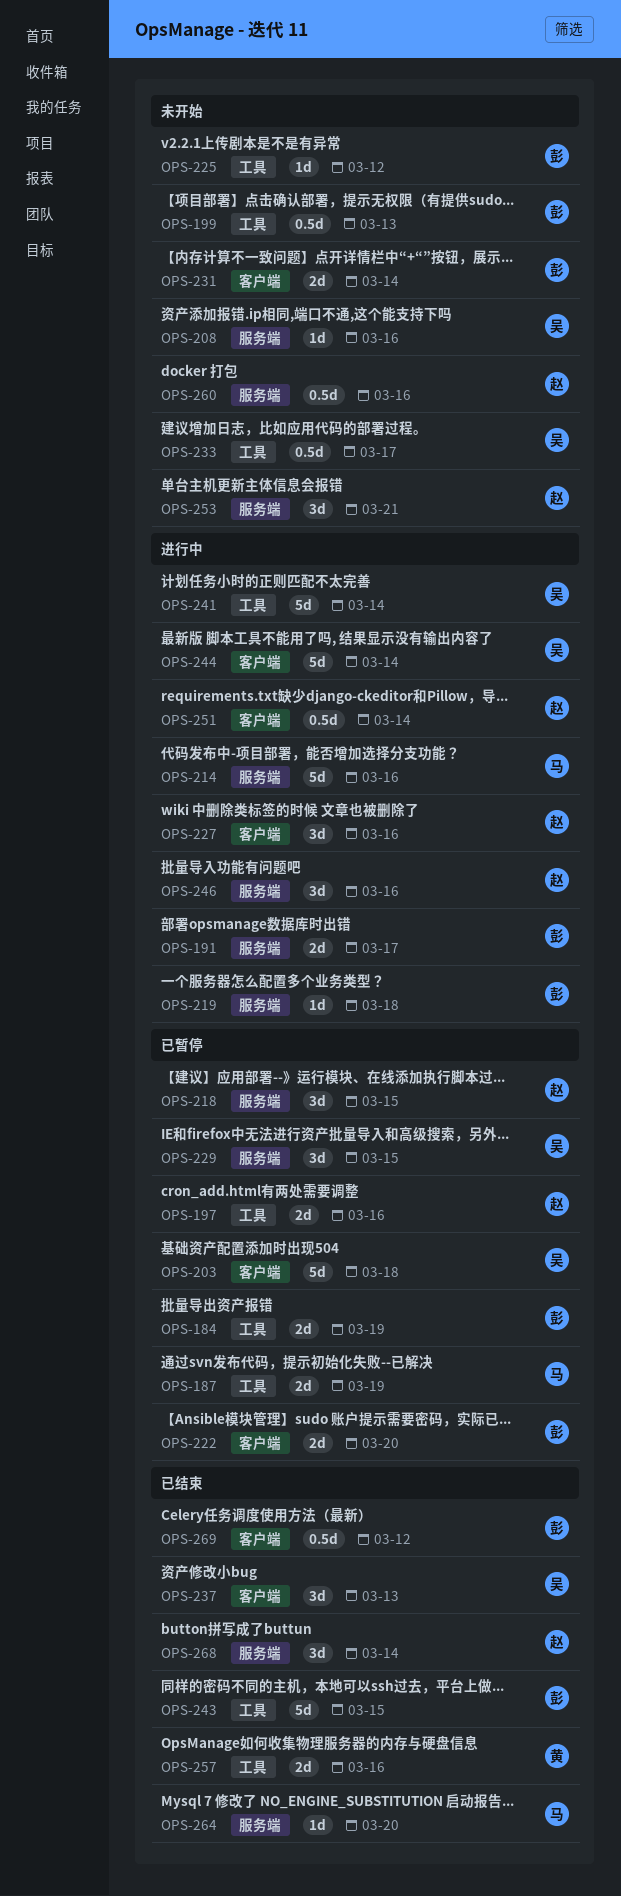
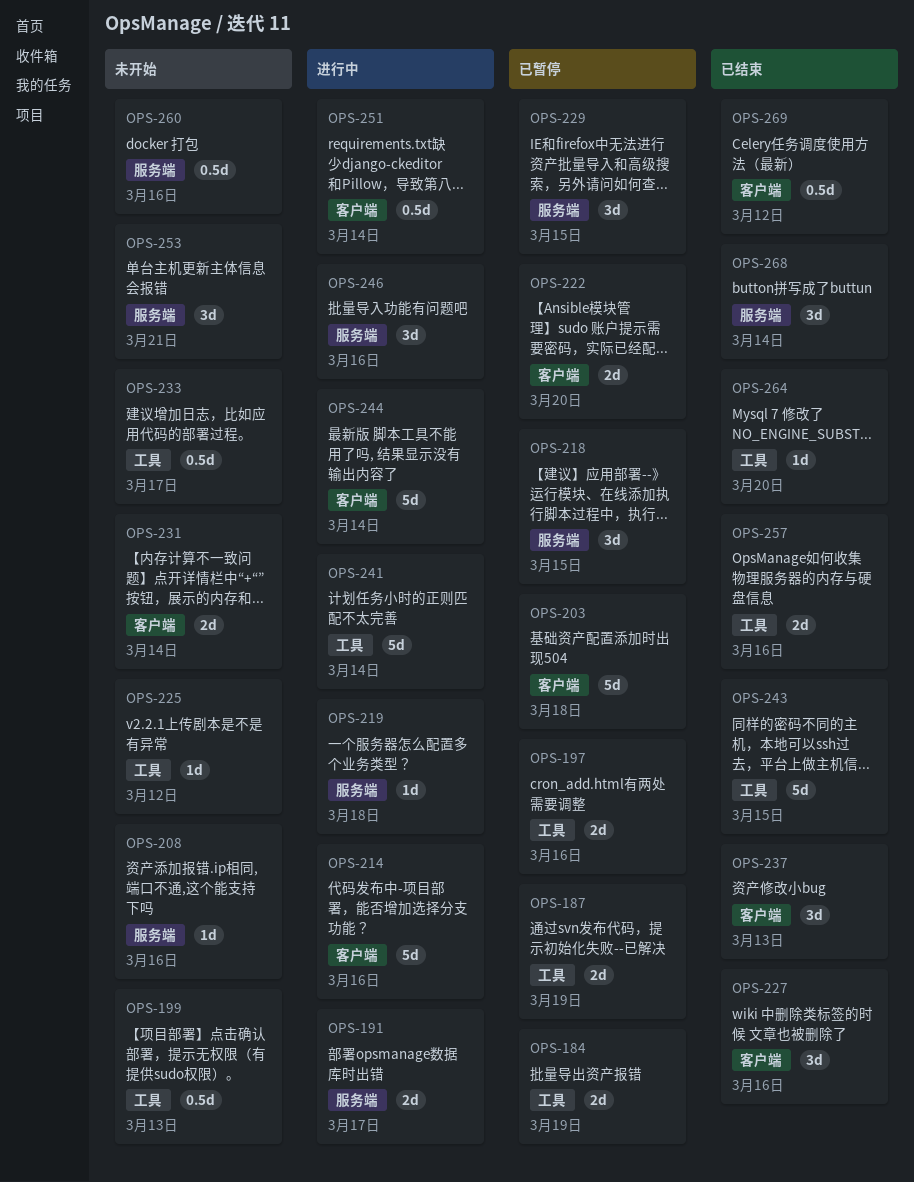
OPS-214, label: 服务端 -> 客户端
OPS-227, status: 进行中 -> 已结束
OPS-264, label: 服务端 -> 工具

